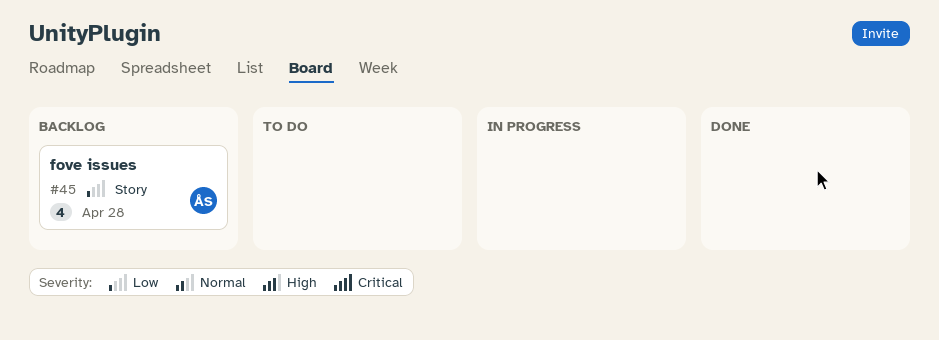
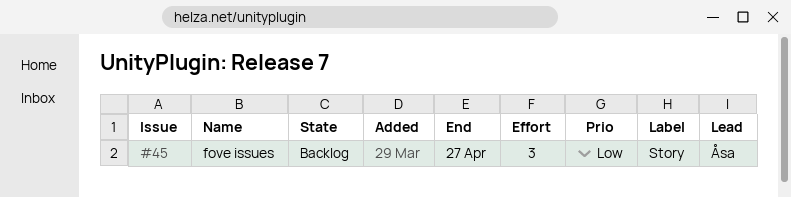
#45, estimate: 4 -> 3
#45, due: Apr 28 -> Apr 27

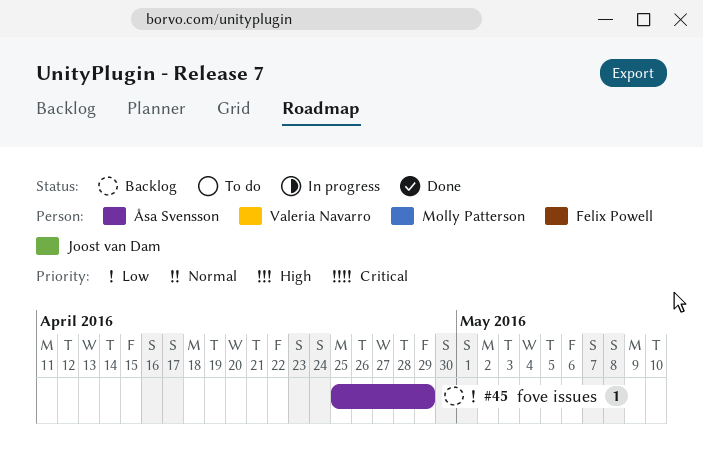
#45, estimate: 3 -> 1
#45, due: Apr 27 -> Apr 29

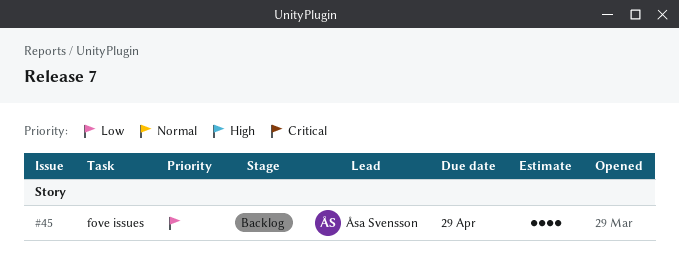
#45, estimate: 1 -> 4

